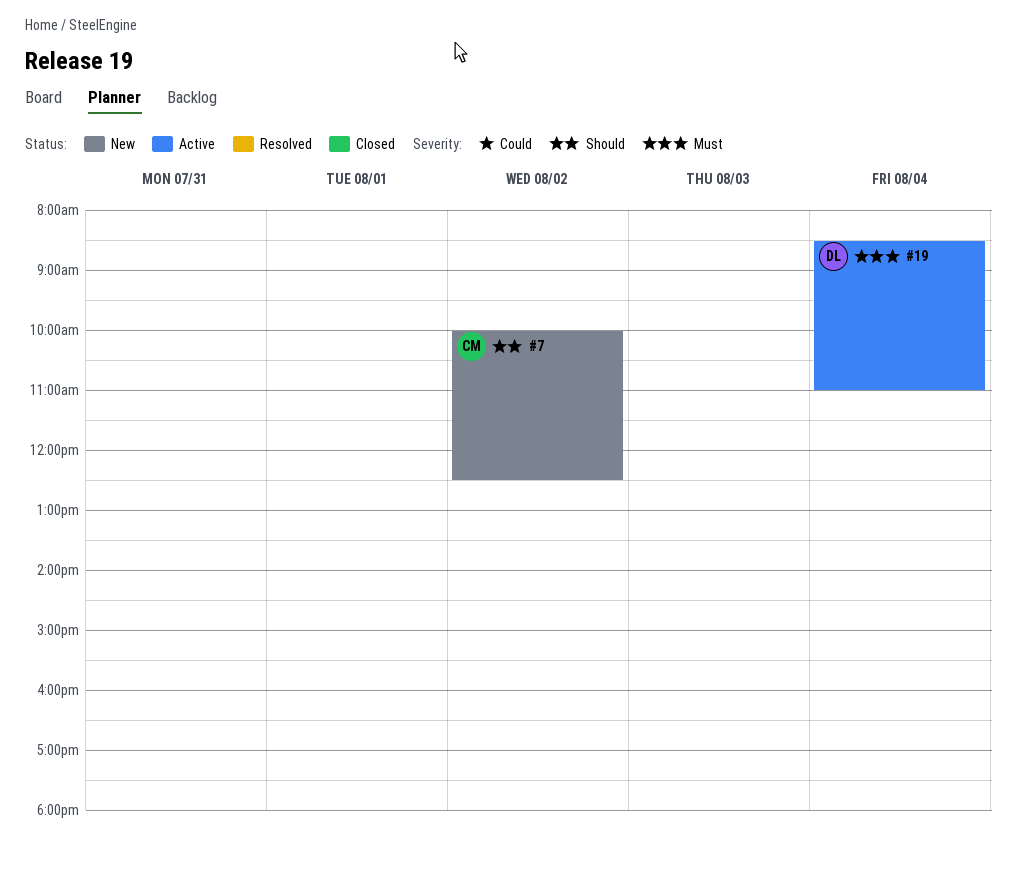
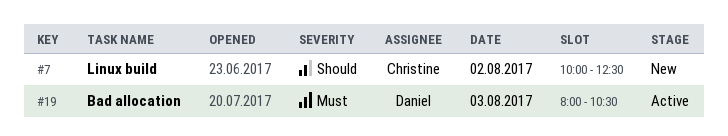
#19, day: Aug 4 -> Aug 3
#19, begins: 08:30 -> 08:00
#19, ends: 11:00 -> 10:30

